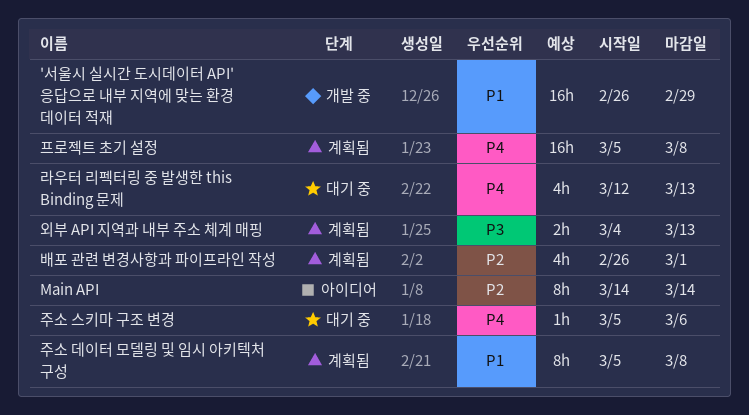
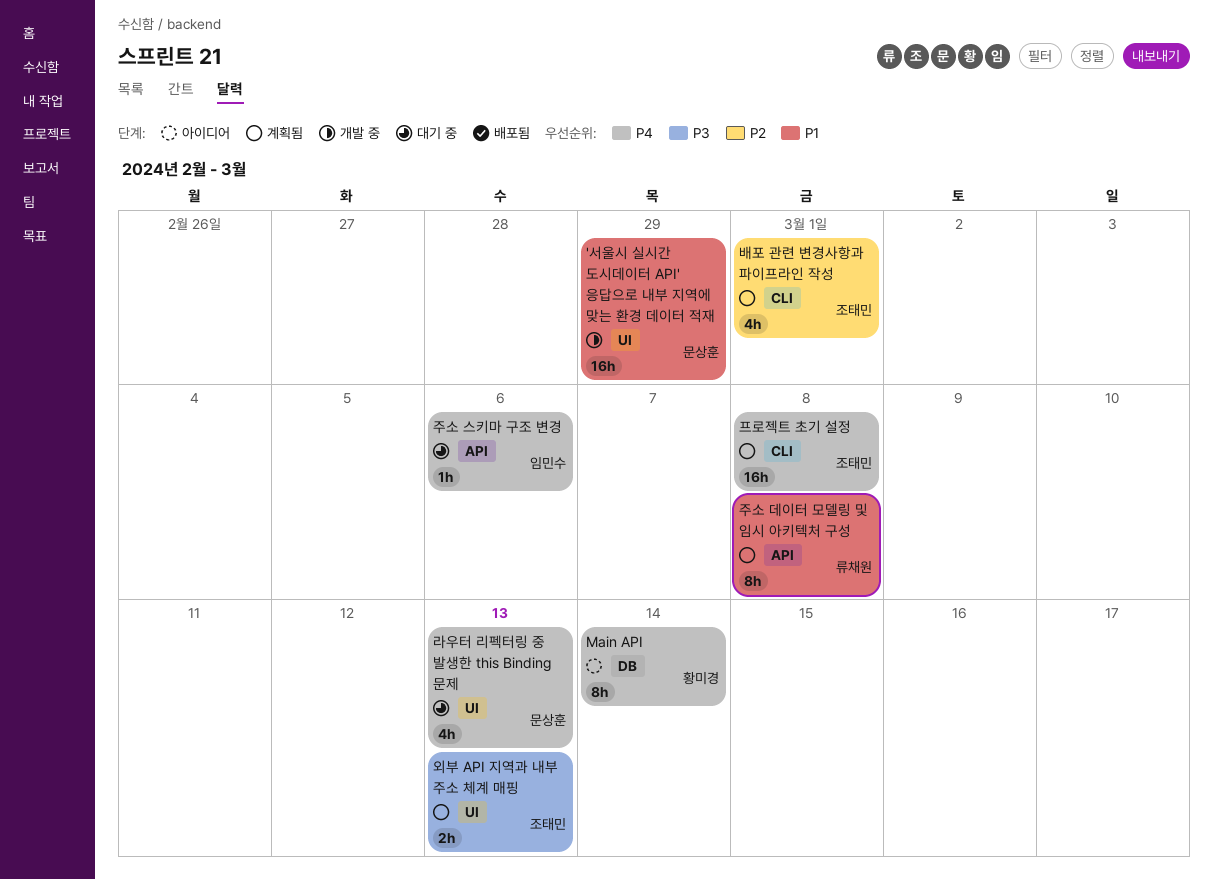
Main API, priority: P2 -> P4

